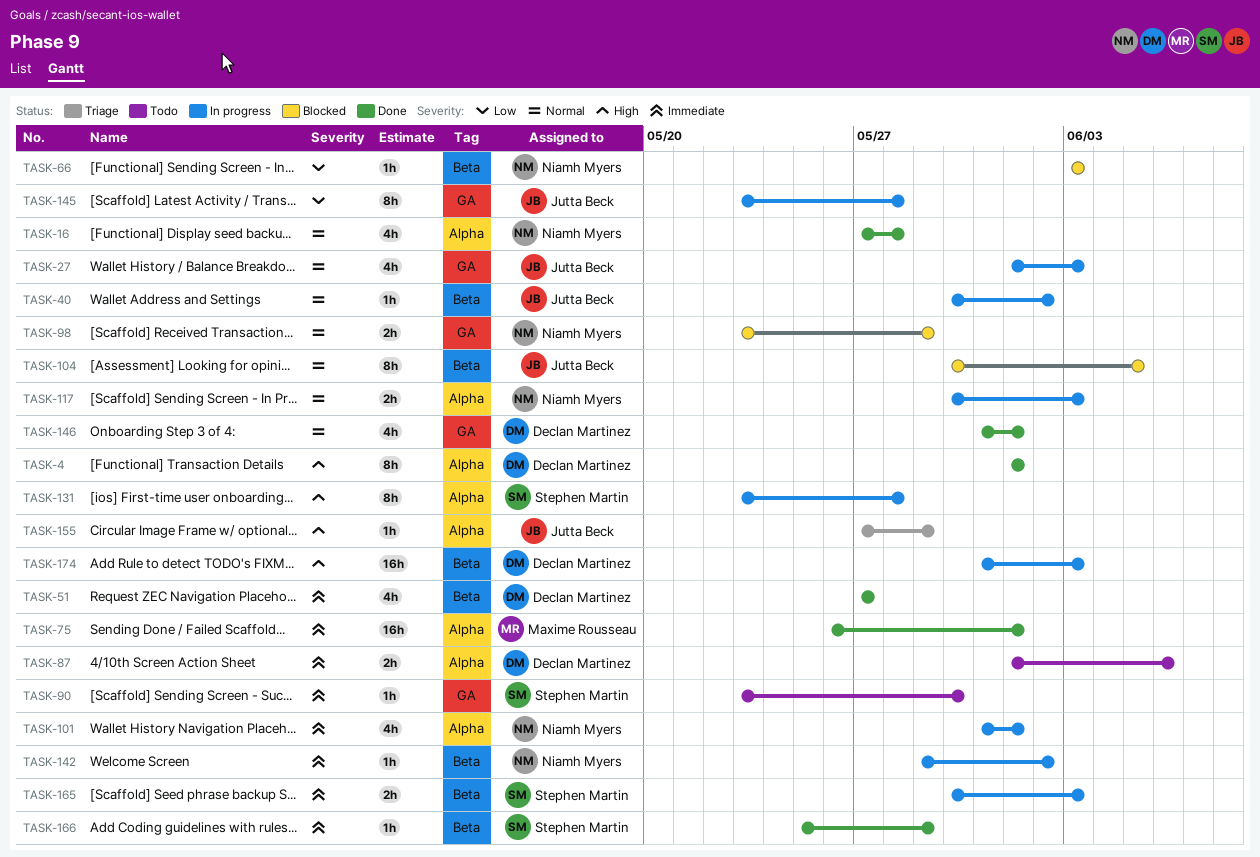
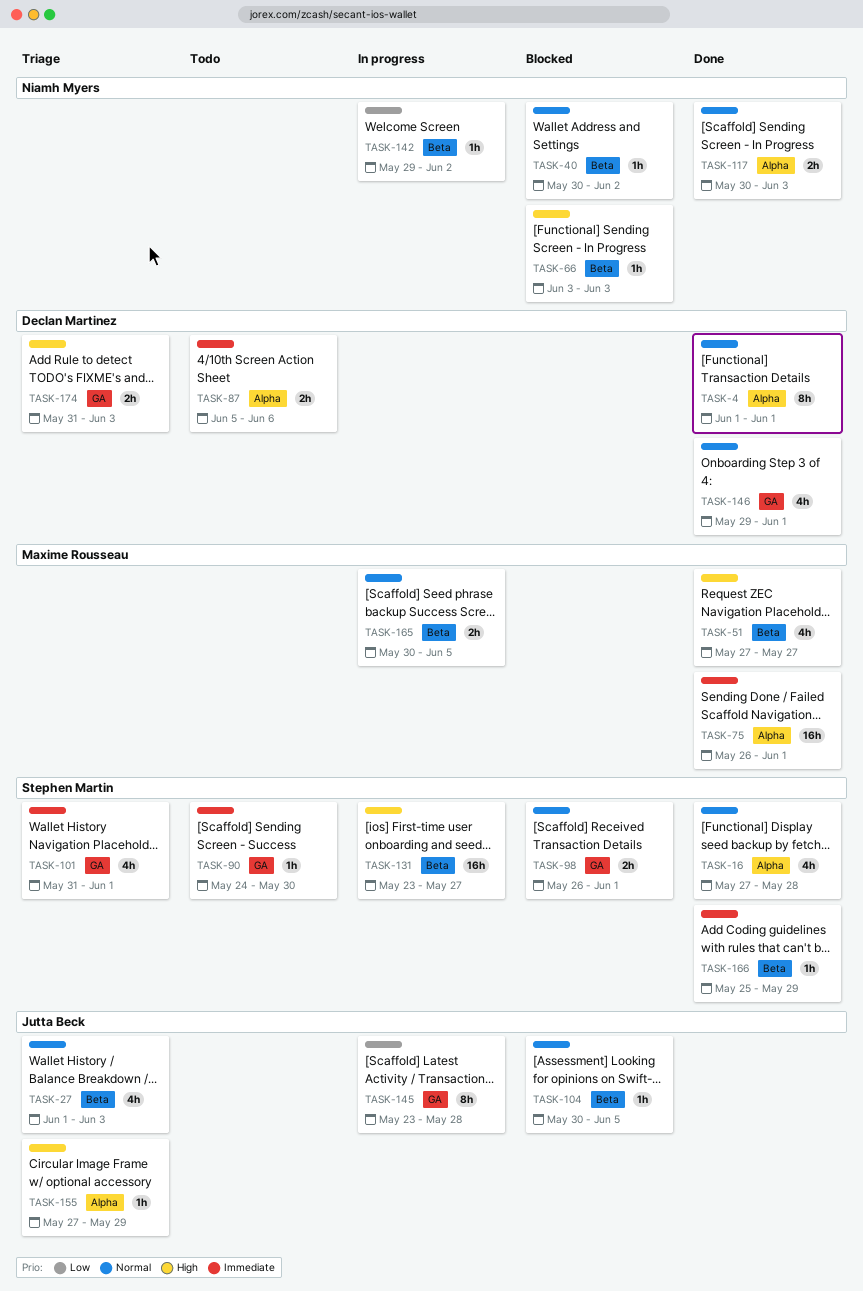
TASK-4, priority: High -> Normal
TASK-16, owner: Niamh Myers -> Stephen Martin
TASK-27, status: In progress -> Triage
TASK-27, label: GA -> Beta
TASK-40, status: In progress -> Blocked
TASK-40, owner: Jutta Beck -> Niamh Myers
TASK-51, owner: Declan Martinez -> Maxime Rousseau
TASK-51, priority: Immediate -> High
TASK-66, priority: Low -> High
TASK-87, start: Jun 1 -> Jun 5
TASK-90, start: May 23 -> May 24
TASK-98, owner: Niamh Myers -> Stephen Martin
TASK-98, start: May 23 -> May 26
TASK-98, due: May 29 -> Jun 1
TASK-101, status: In progress -> Triage
TASK-101, owner: Niamh Myers -> Stephen Martin
TASK-101, label: Alpha -> GA
TASK-104, estimate: 8h -> 1h
TASK-117, status: In progress -> Done
TASK-131, label: Alpha -> Beta
TASK-131, estimate: 8h -> 16h
TASK-131, due: May 28 -> May 27
TASK-142, priority: Immediate -> Low
TASK-146, start: May 31 -> May 29
TASK-165, owner: Stephen Martin -> Maxime Rousseau
TASK-165, priority: Immediate -> Normal
TASK-165, due: Jun 3 -> Jun 5
TASK-174, status: In progress -> Triage
TASK-174, label: Beta -> GA
TASK-174, estimate: 16h -> 2h

